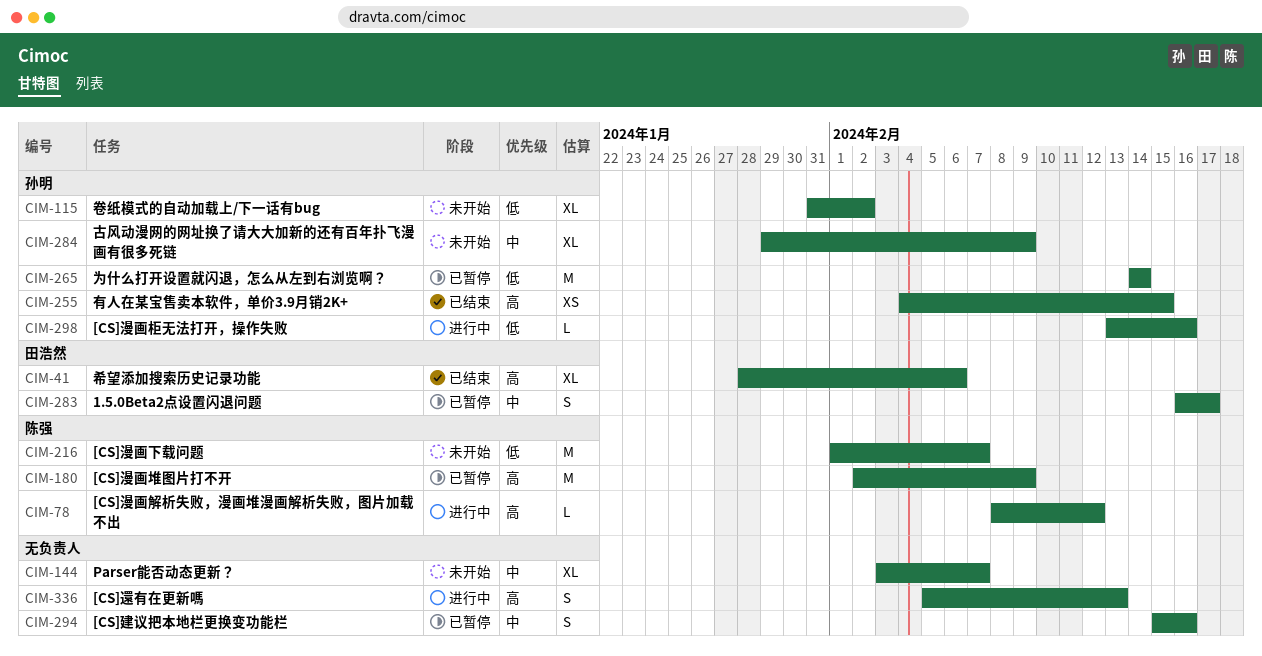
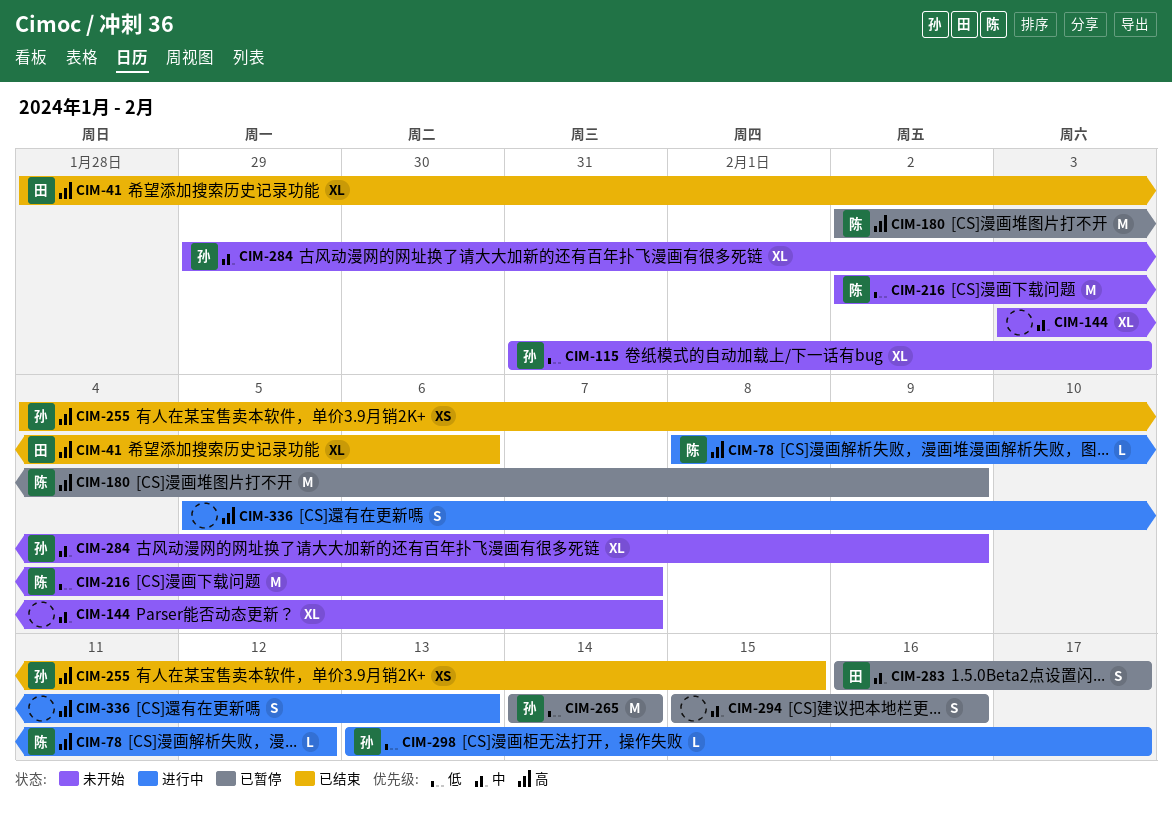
CIM-115, due: Feb 2 -> Feb 3
CIM-216, start: Feb 1 -> Feb 2
CIM-298, due: Feb 16 -> Feb 17

